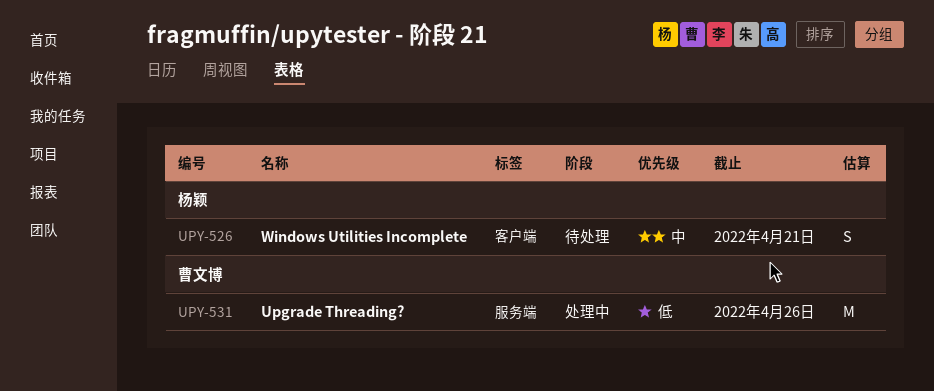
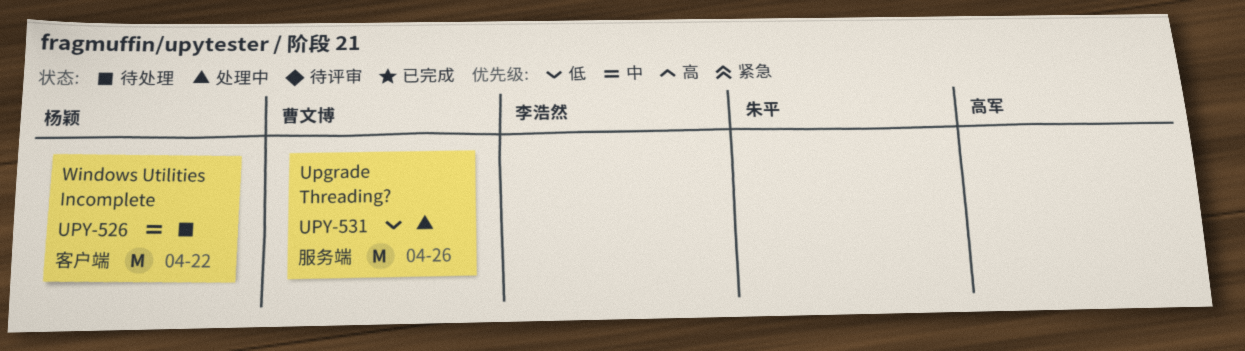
UPY-526, estimate: S -> M
UPY-526, due: Apr 21 -> Apr 22

